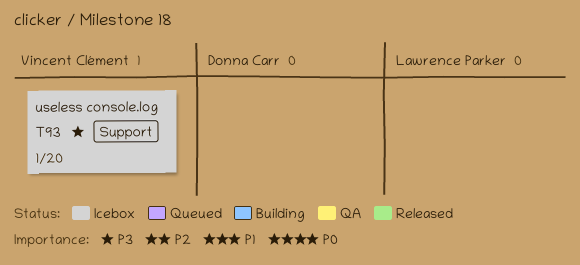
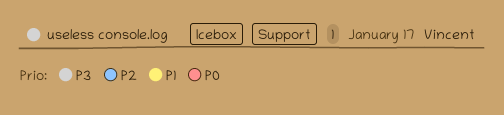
useless console.log, due: Jan 20 -> Jan 17

